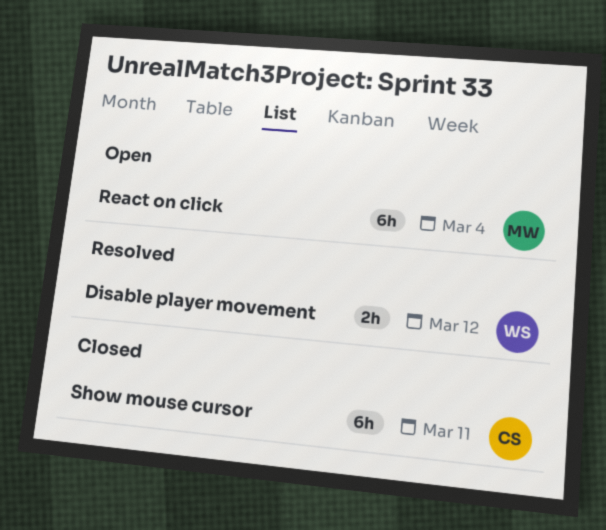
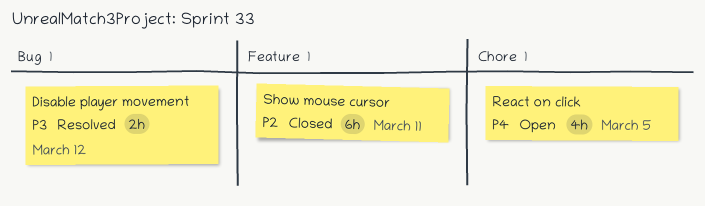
React on click, estimate: 6h -> 4h
React on click, due: Mar 4 -> Mar 5

